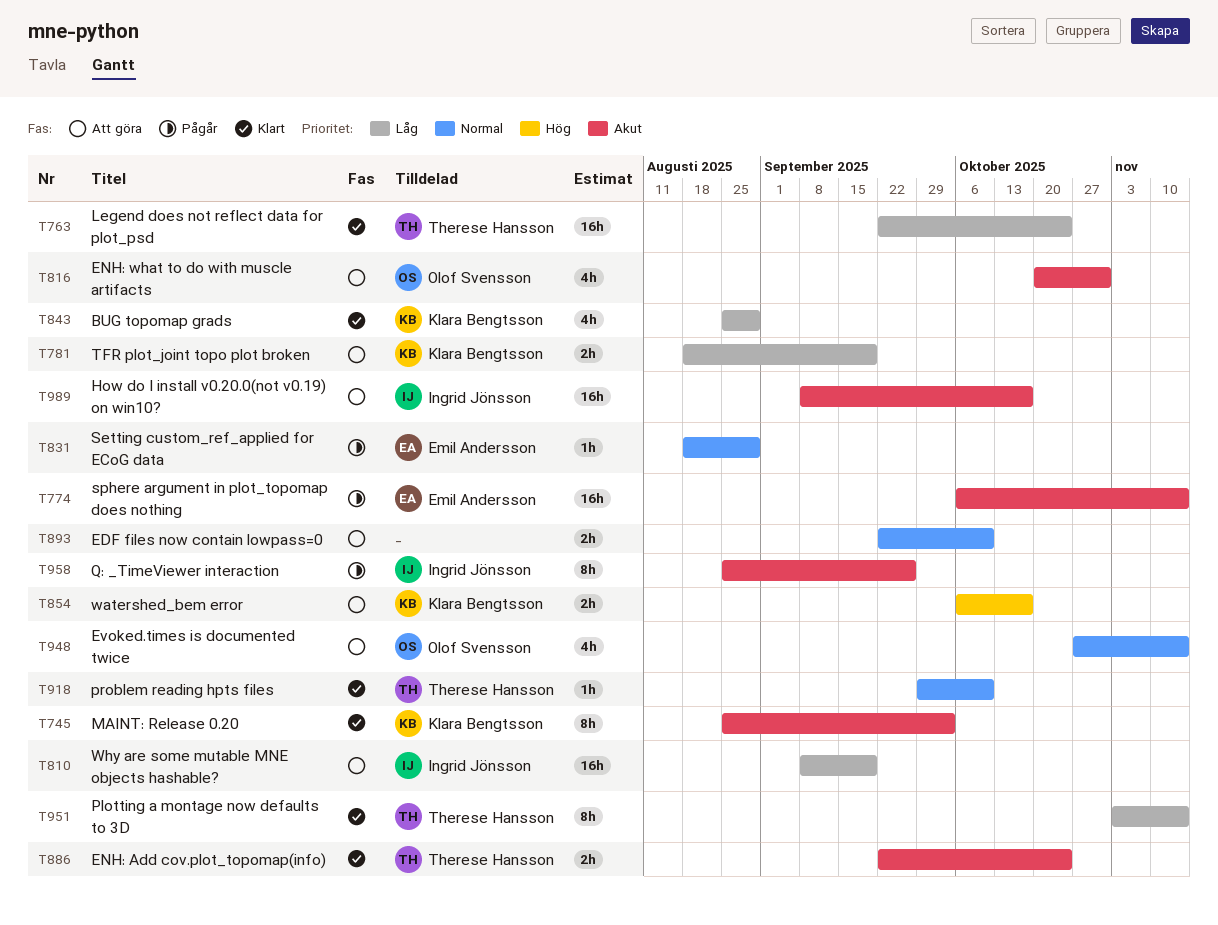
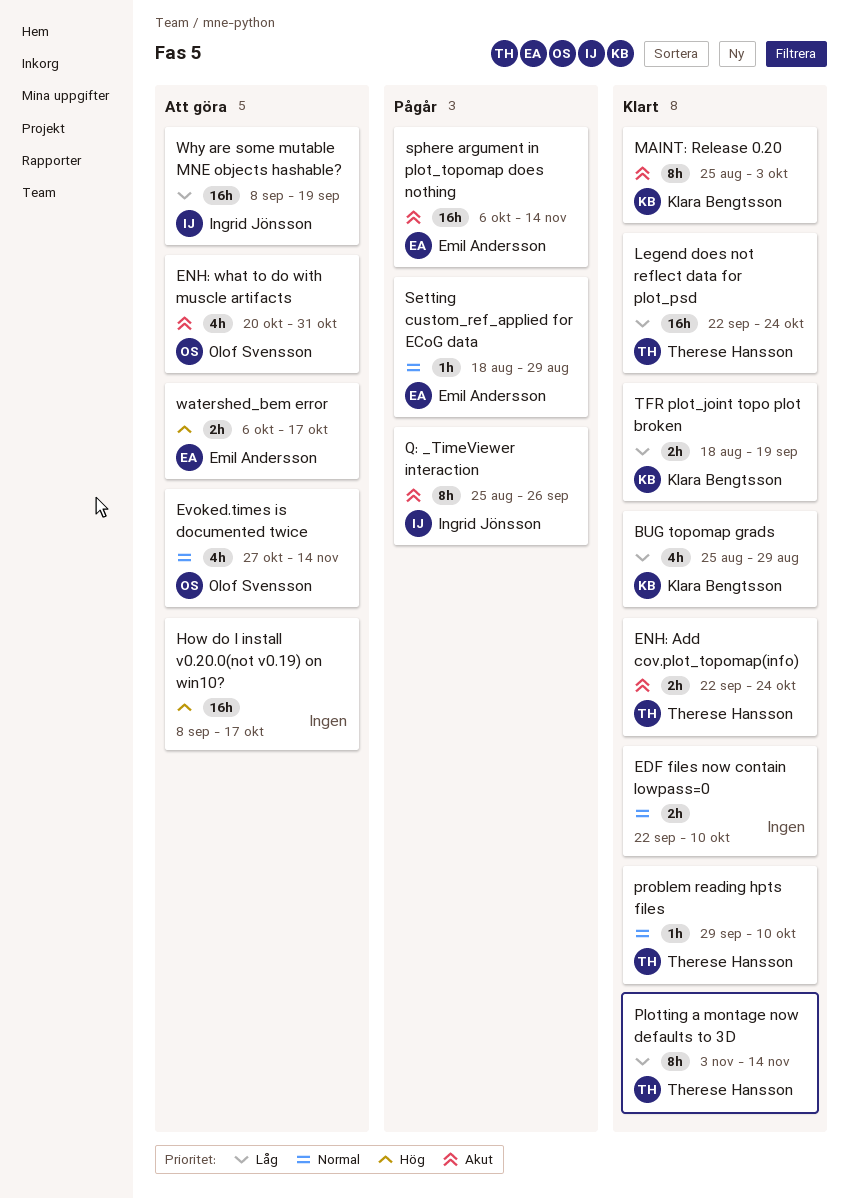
EDF files now contain lowpass=0, status: Att göra -> Klart
How do I install v0.20.0(not v0.19) on win10?, owner: Ingrid Jönsson -> none
How do I install v0.20.0(not v0.19) on win10?, priority: Akut -> Hög
TFR plot_joint topo plot broken, status: Att göra -> Klart
watershed_bem error, owner: Klara Bengtsson -> Emil Andersson

